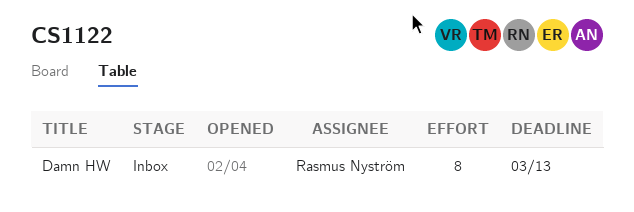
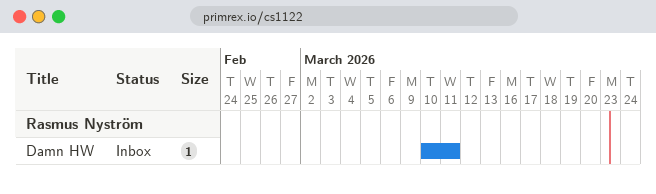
Damn HW, estimate: 8 -> 1
Damn HW, due: Mar 13 -> Mar 11

